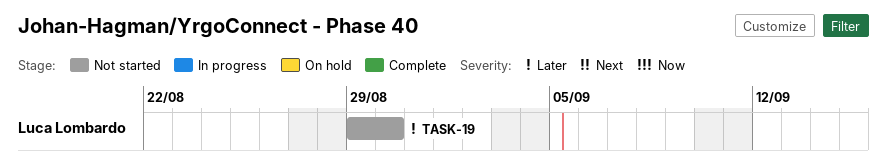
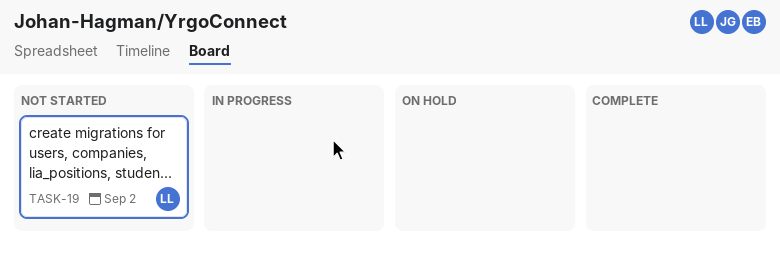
TASK-19, due: Aug 30 -> Sep 2

